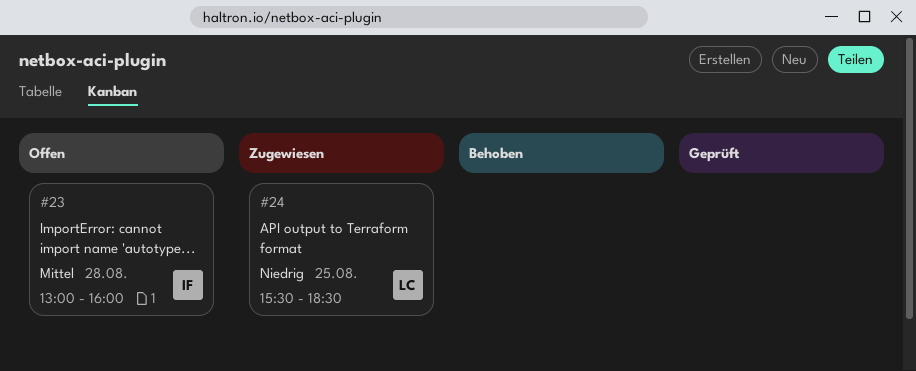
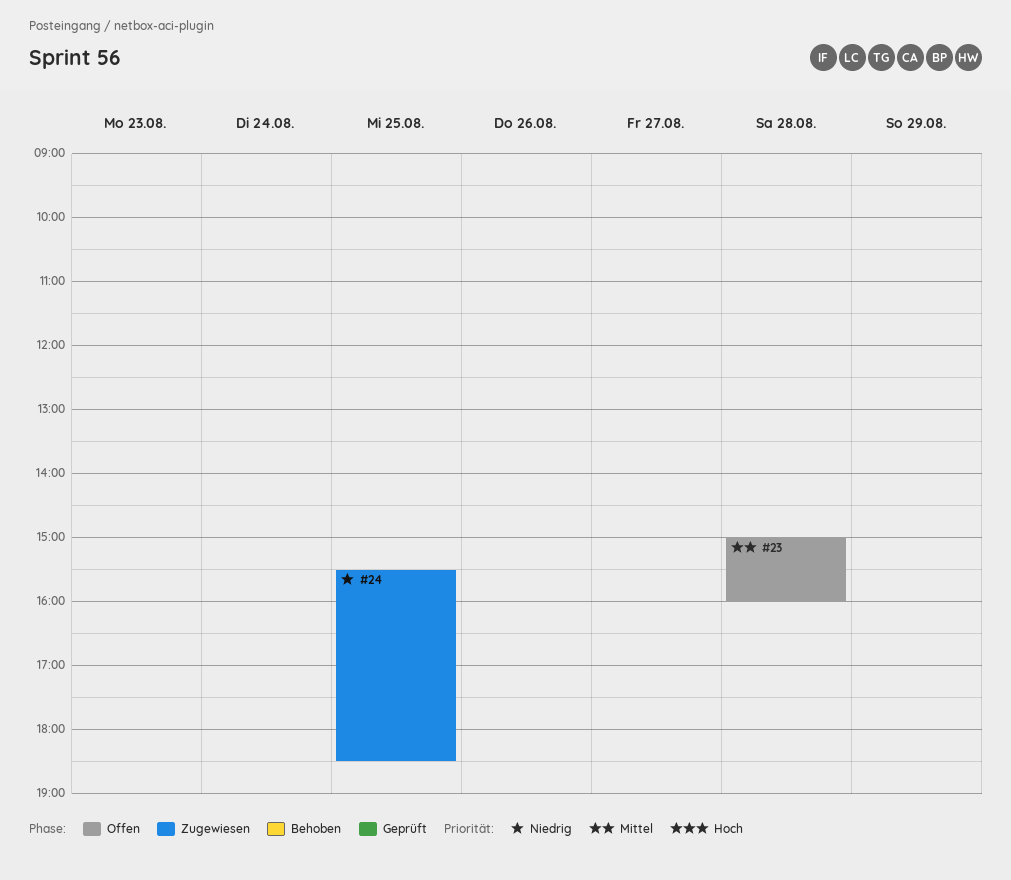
#23, begins: 13:00 -> 15:00

